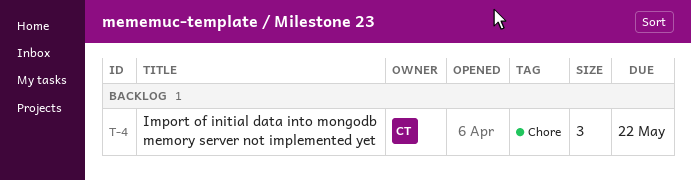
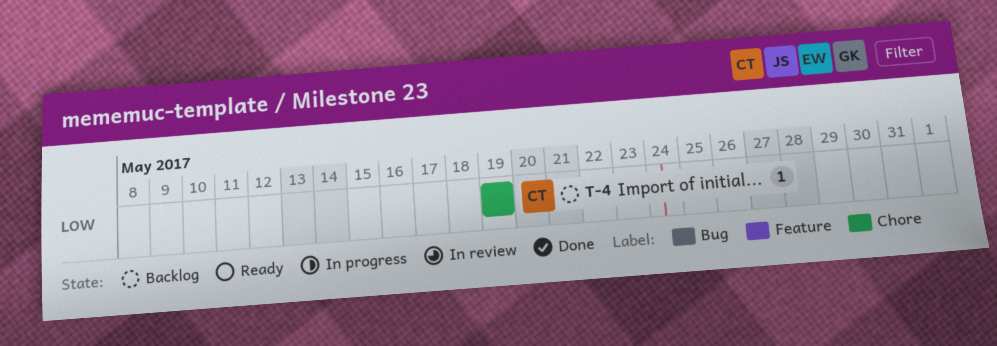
T-4, estimate: 3 -> 1
T-4, due: May 22 -> May 19

